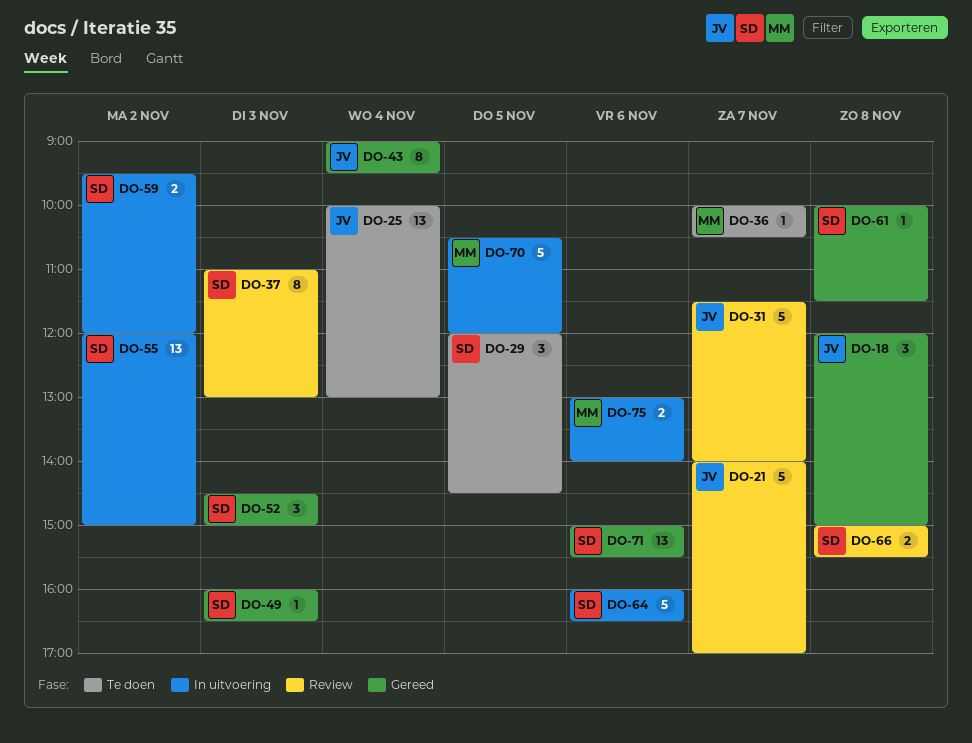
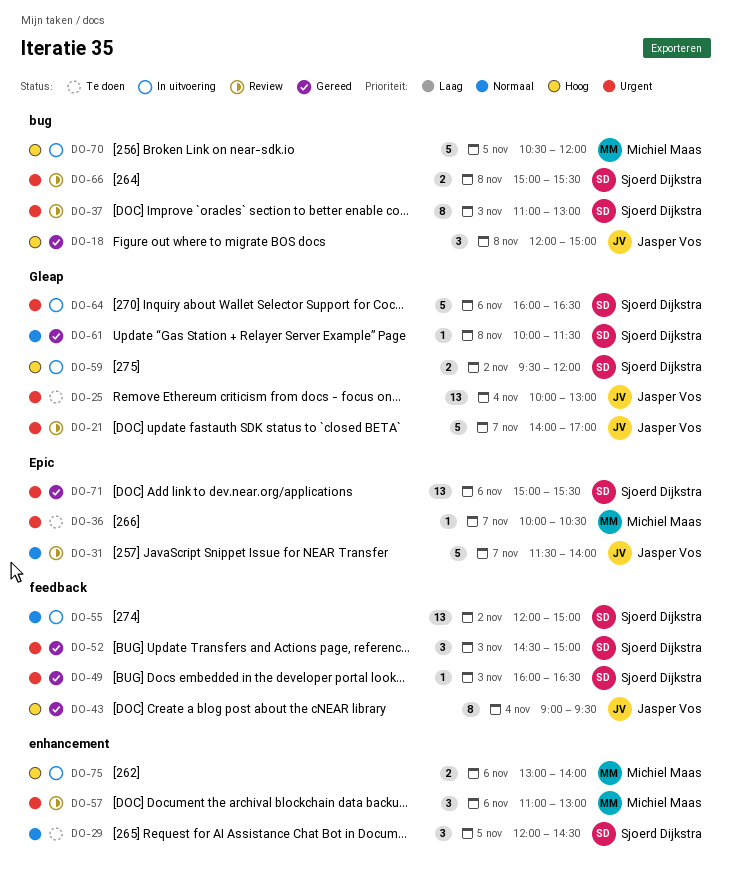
DO-57: none -> present

